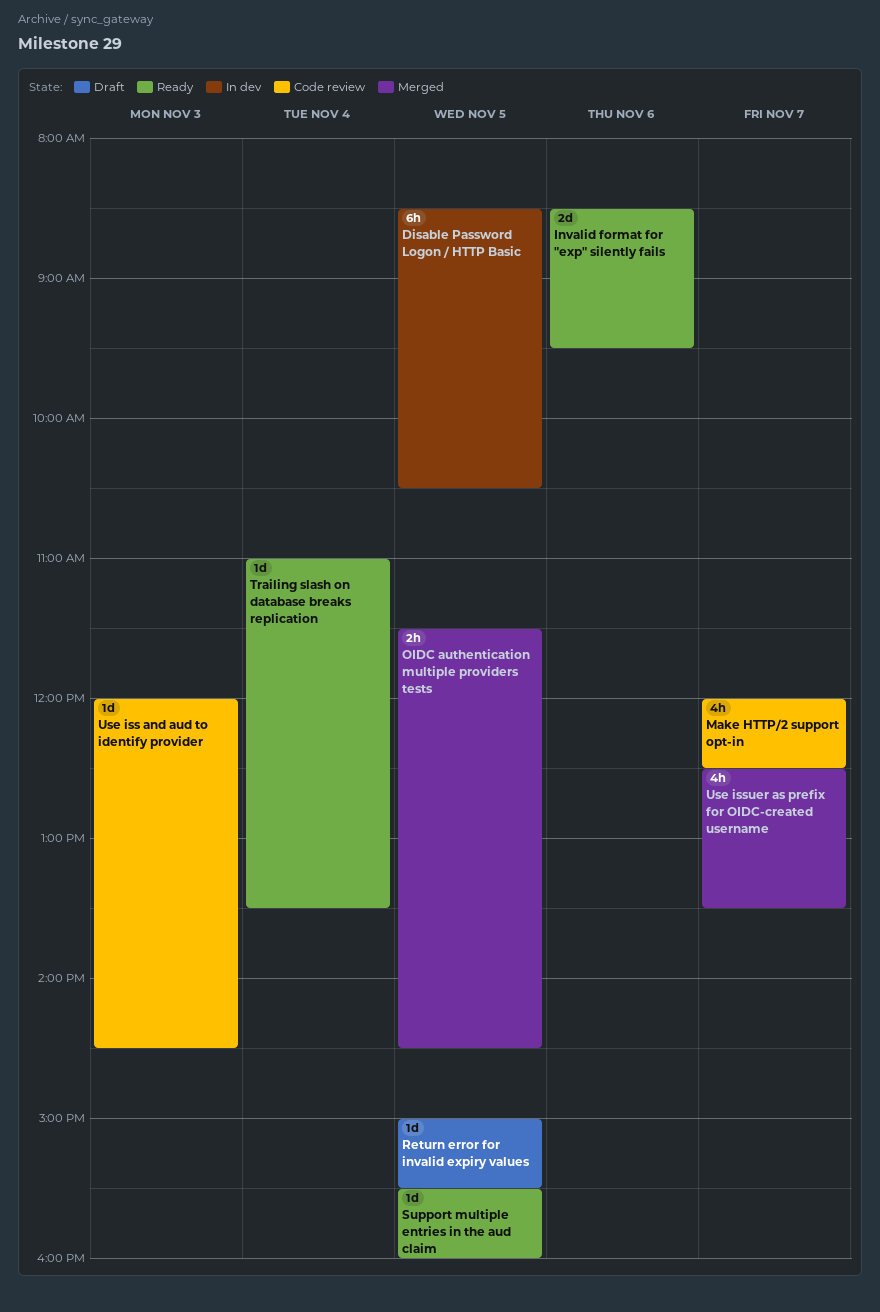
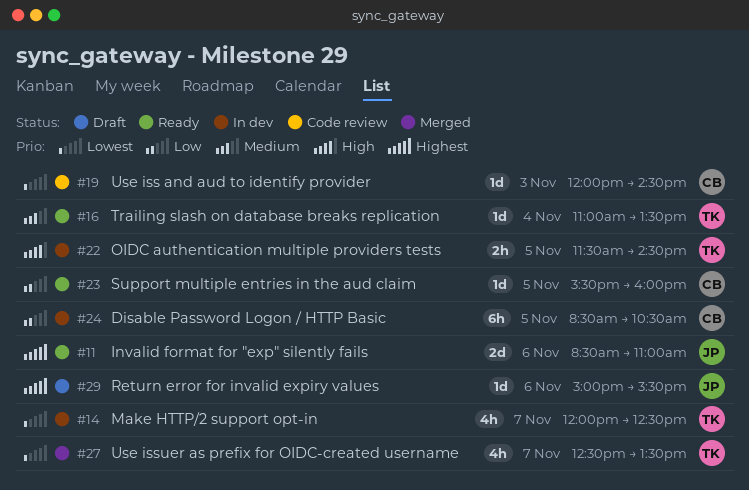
Invalid format for "exp" silently fails, ends: 09:30 -> 11:00
Make HTTP/2 support opt-in, status: Code review -> In dev
OIDC authentication multiple providers tests, status: Merged -> In dev
Return error for invalid expiry values, day: Nov 5 -> Nov 6

